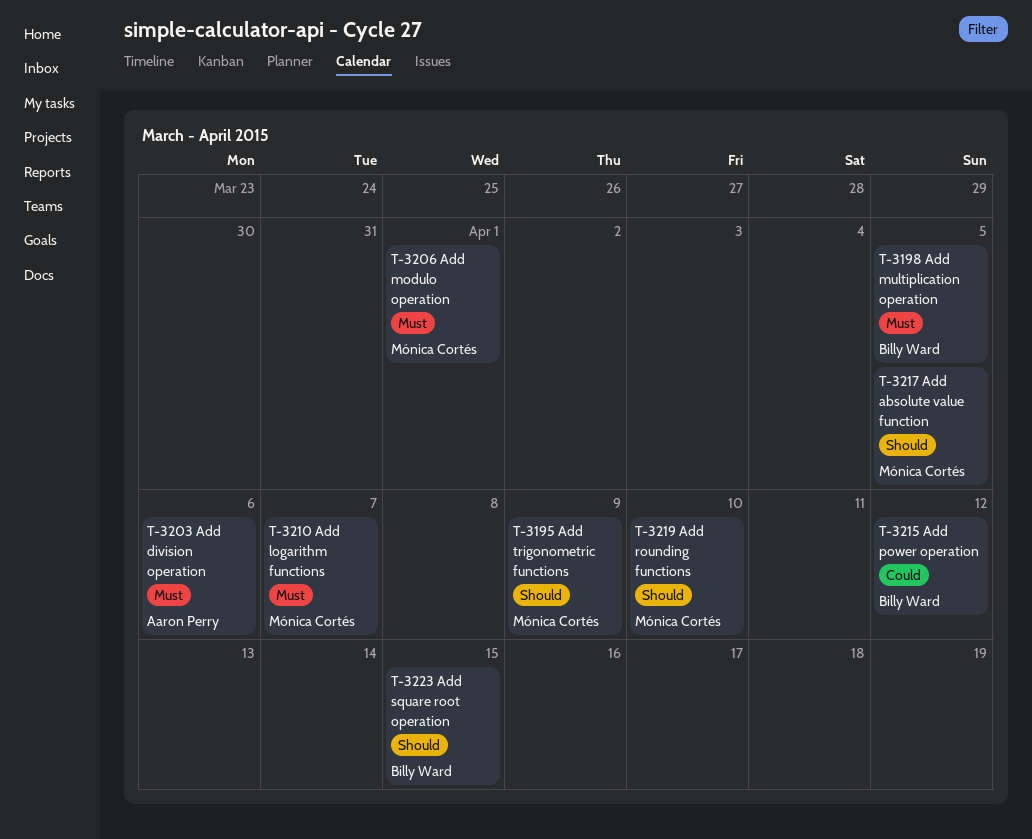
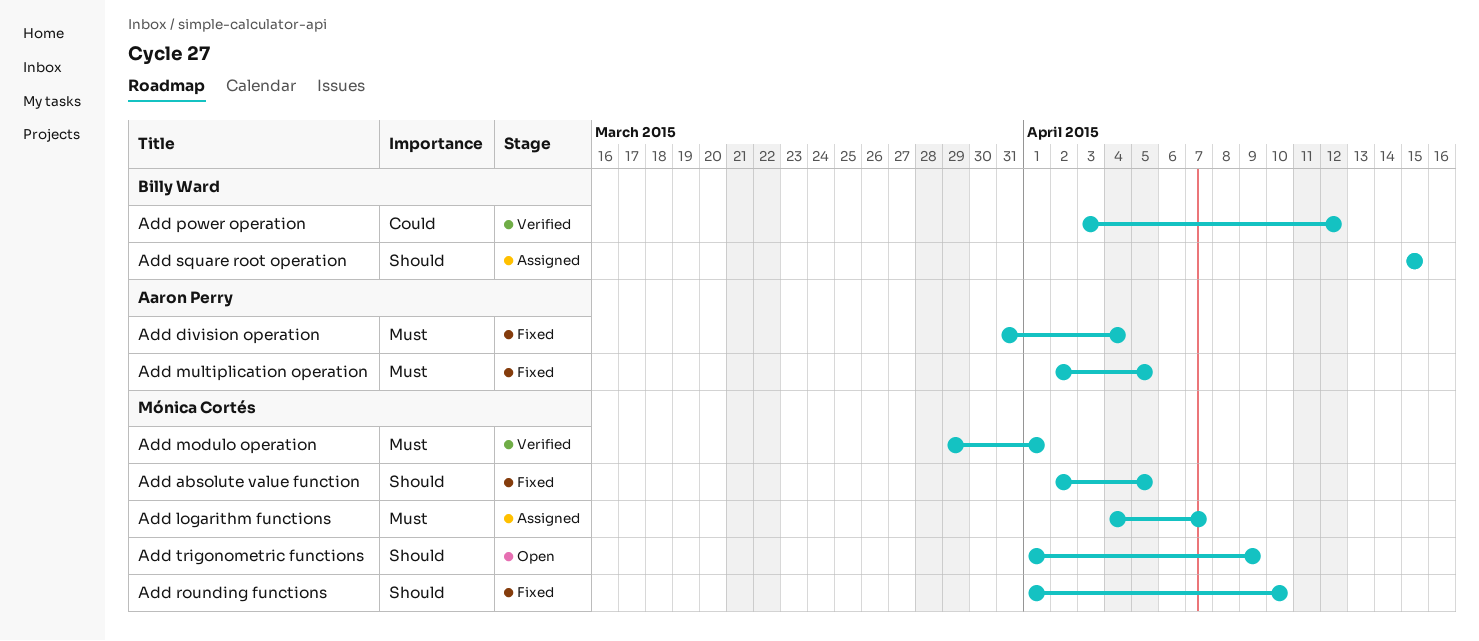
Add division operation, due: Apr 6 -> Apr 4
Add multiplication operation, owner: Billy Ward -> Aaron Perry

